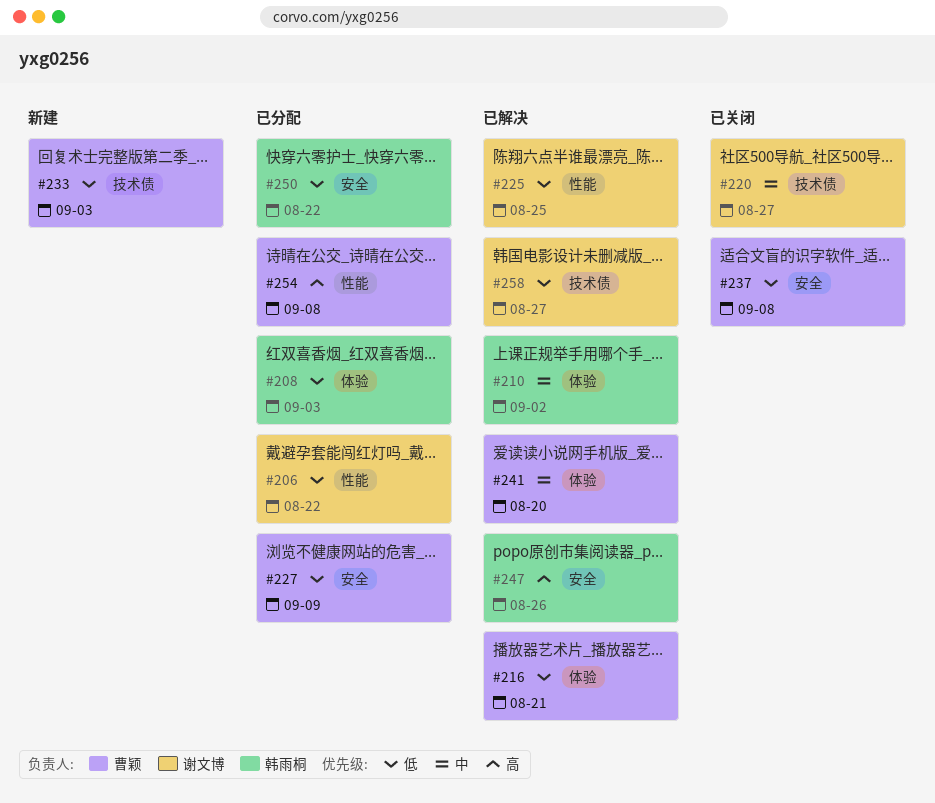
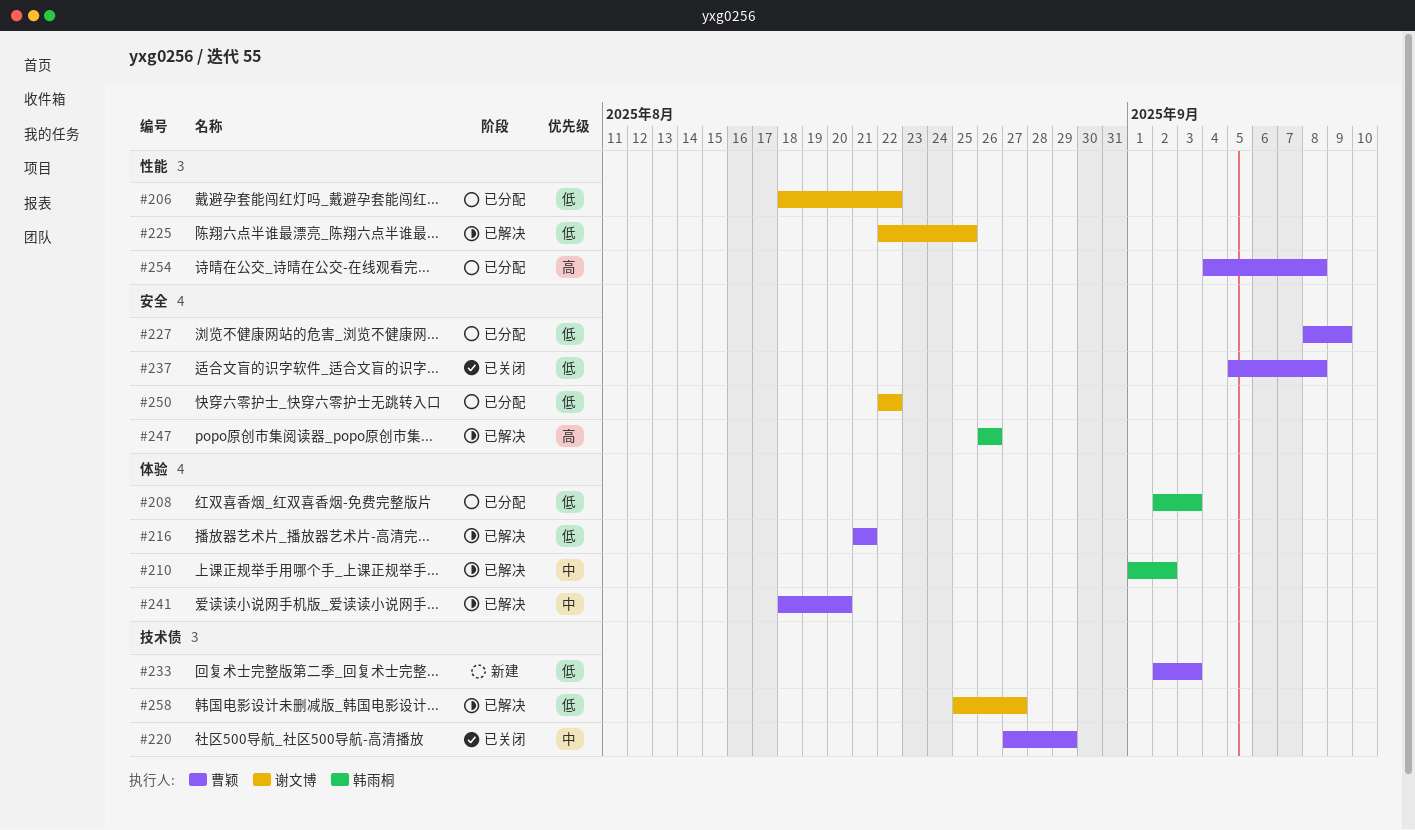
#220, owner: 谢文博 -> 曹颖
#220, due: Aug 27 -> Aug 29
#250, owner: 韩雨桐 -> 谢文博

